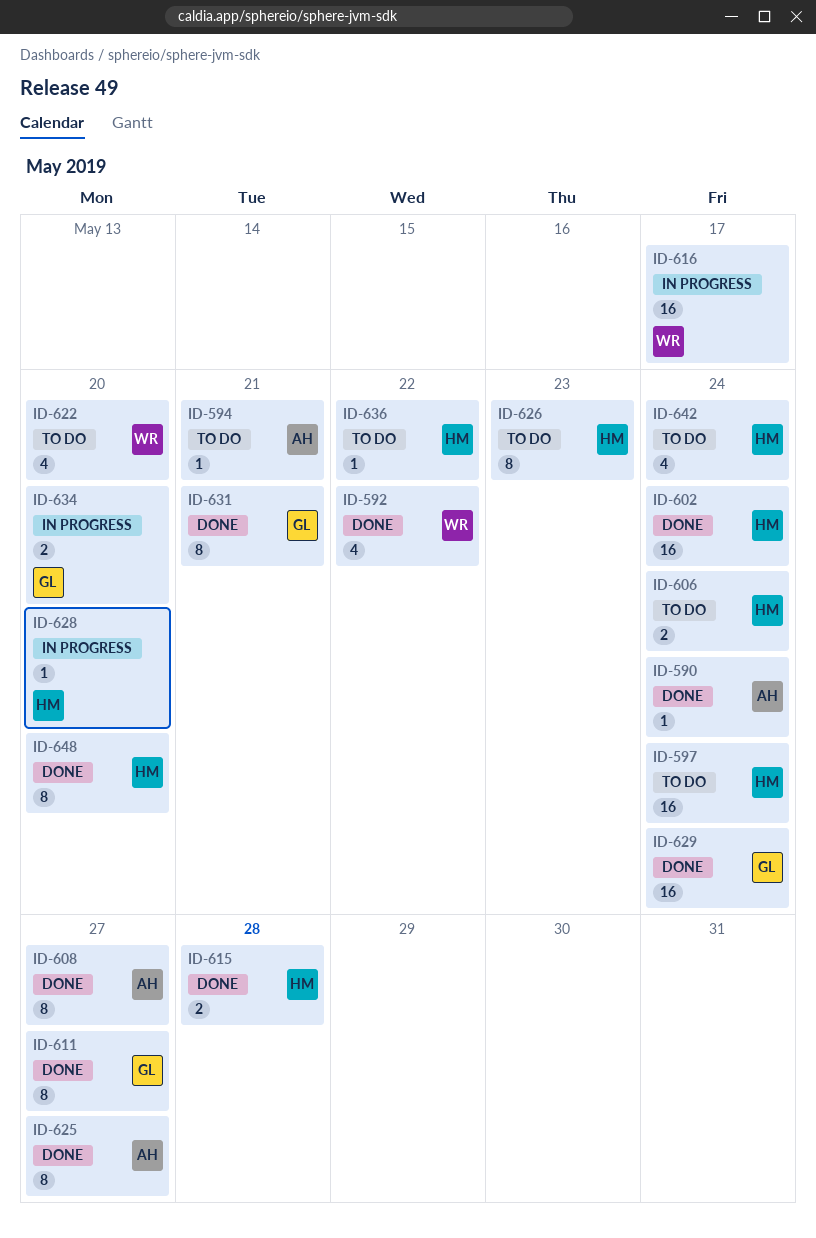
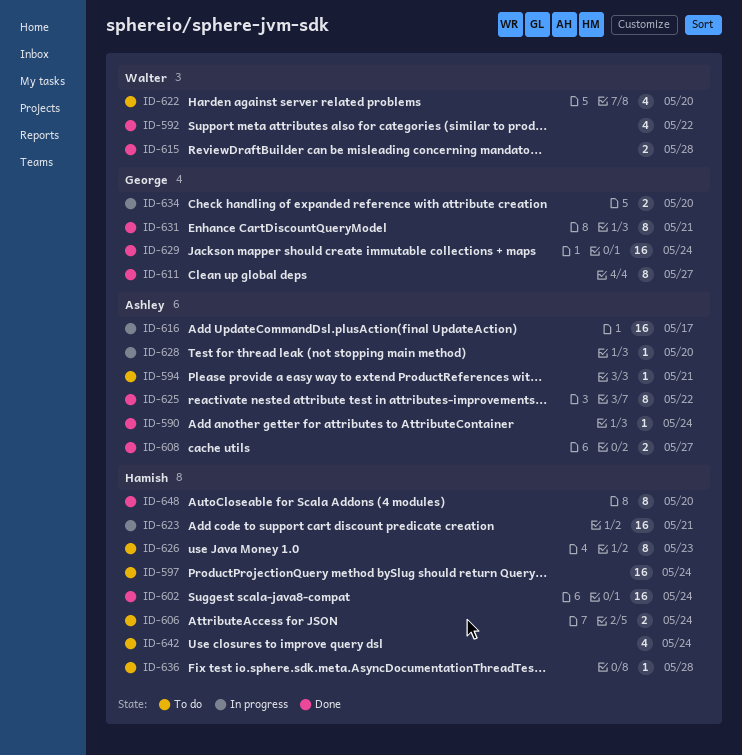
ID-608, estimate: 8 -> 2
ID-615, owner: Hamish -> Walter
ID-616, owner: Walter -> Ashley
ID-623: none -> present
ID-625, due: May 27 -> May 22
ID-628, owner: Hamish -> Ashley
ID-636, due: May 22 -> May 28

